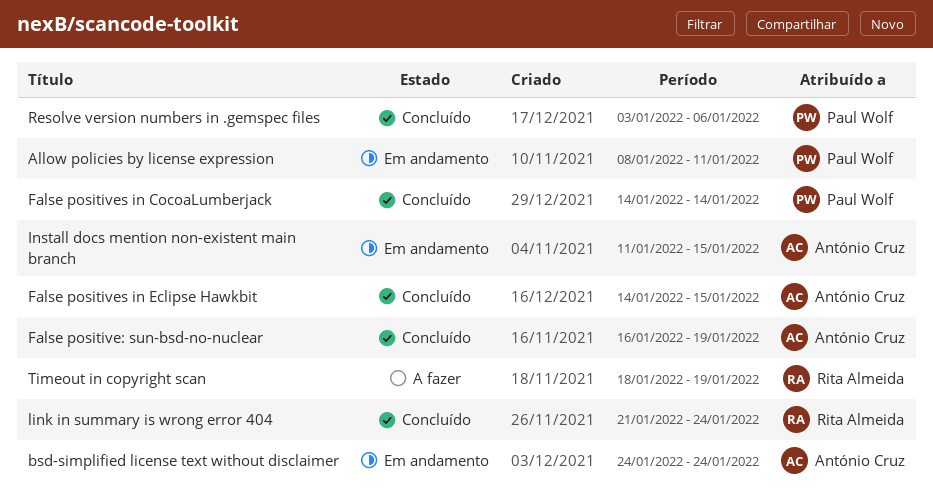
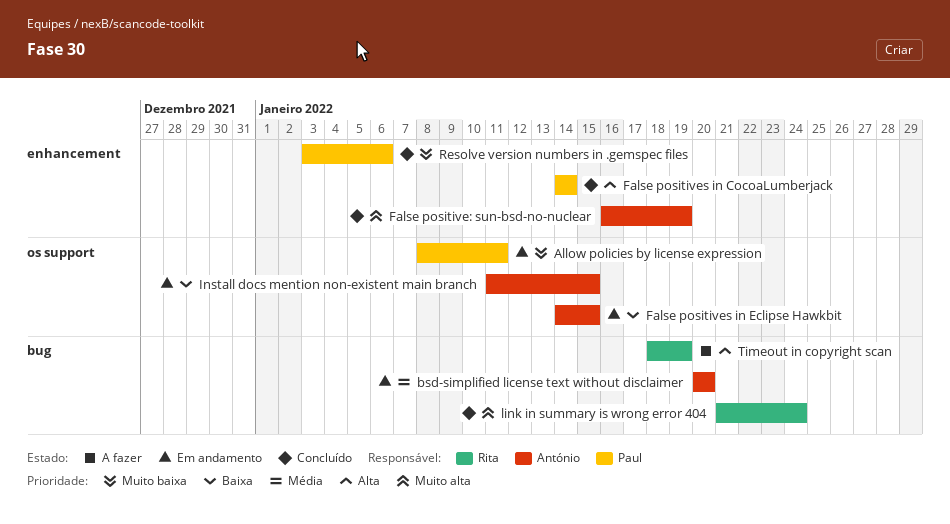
bsd-simplified license text without disclaimer, start: Jan 24 -> Jan 20
bsd-simplified license text without disclaimer, due: Jan 24 -> Jan 20
False positives in Eclipse Hawkbit, status: Concluído -> Em andamento

